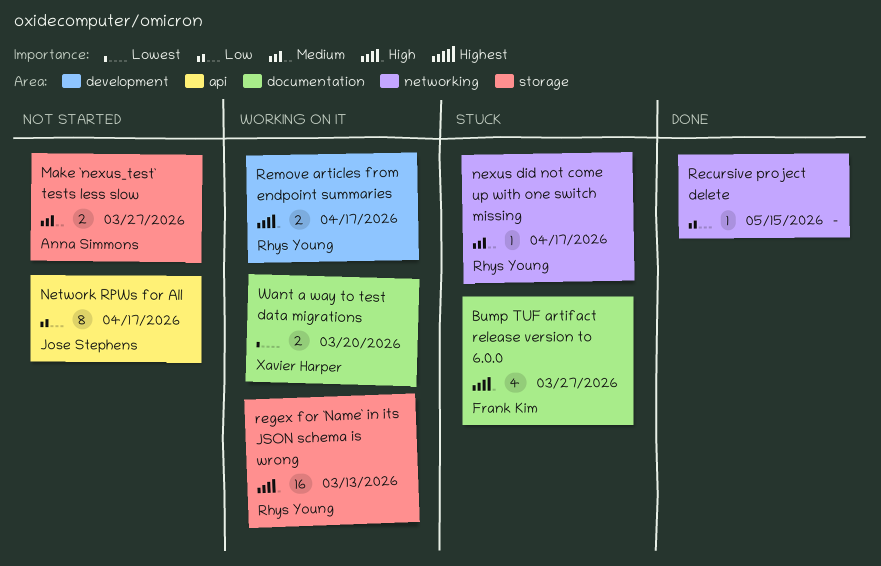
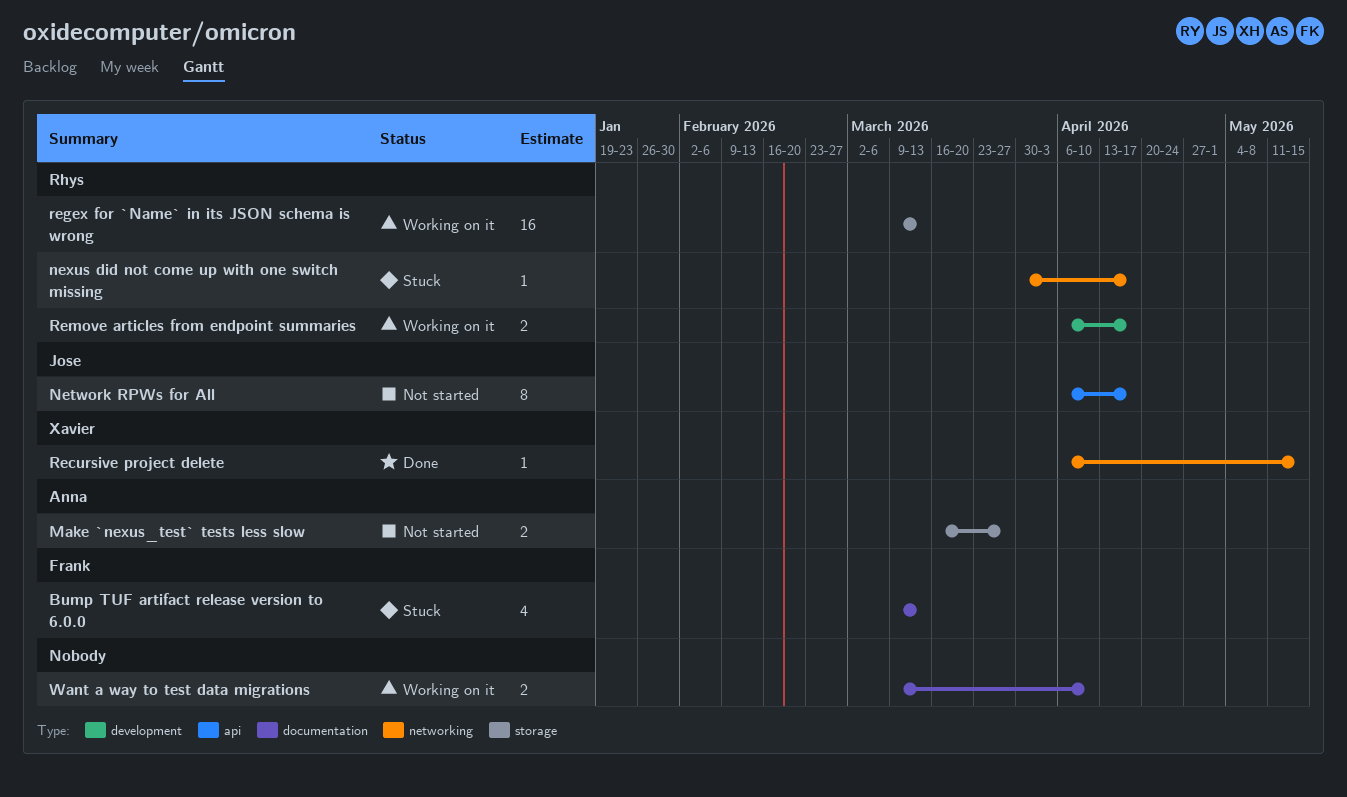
Bump TUF artifact release version to 6.0.0, due: Mar 27 -> Mar 13
Recursive project delete, owner: none -> Xavier Harper
Want a way to test data migrations, owner: Xavier Harper -> none
Want a way to test data migrations, due: Mar 20 -> Apr 10

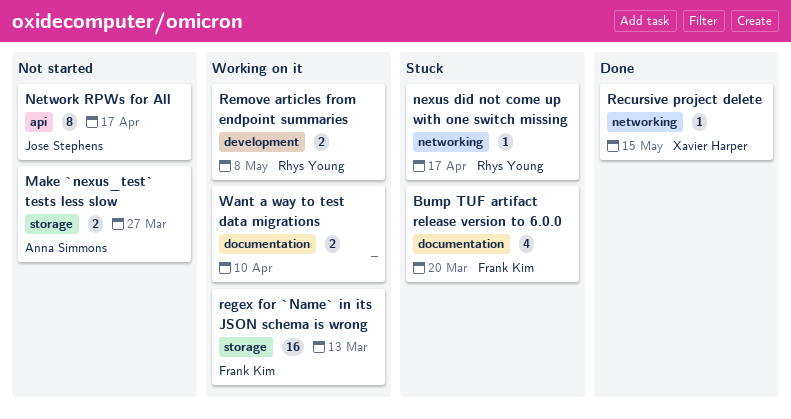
Bump TUF artifact release version to 6.0.0, due: Mar 13 -> Mar 20
regex for `Name` in its JSON schema is wrong, owner: Rhys Young -> Frank Kim
Remove articles from endpoint summaries, due: Apr 17 -> May 8

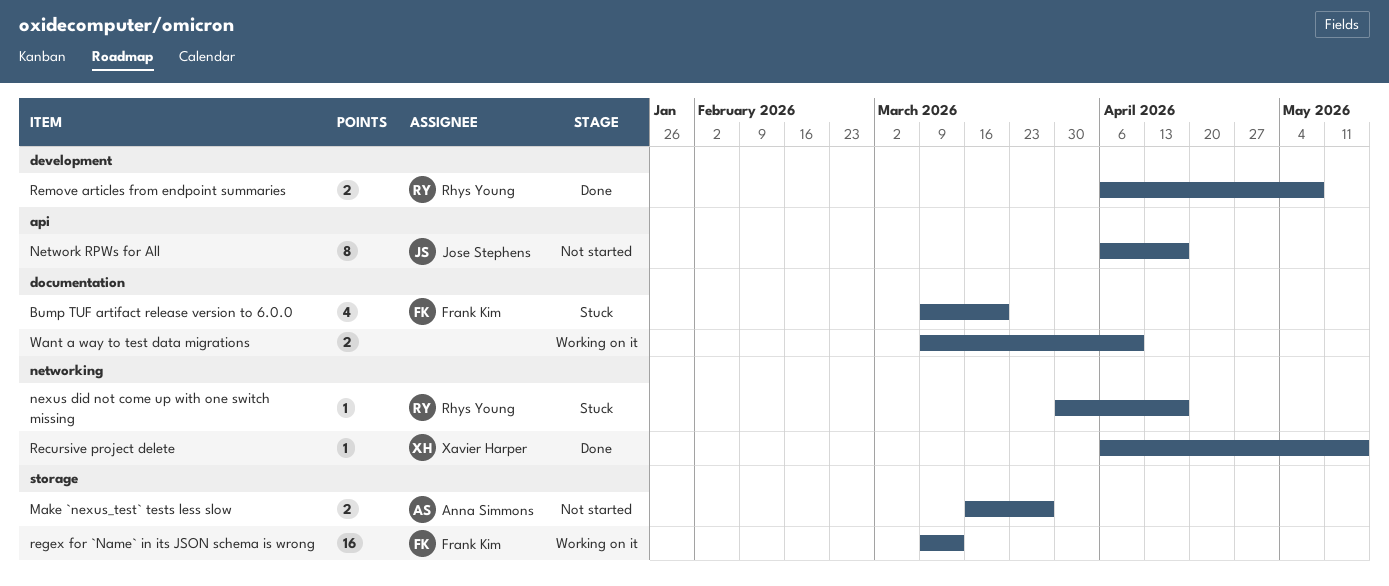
Remove articles from endpoint summaries, status: Working on it -> Done

